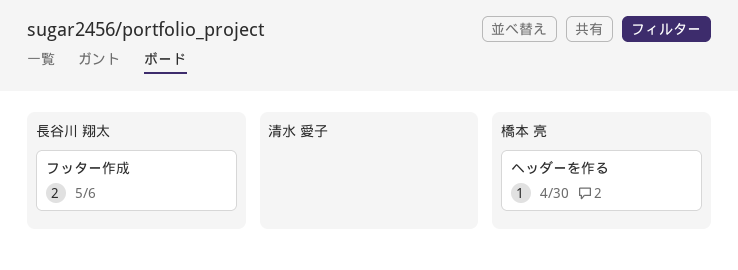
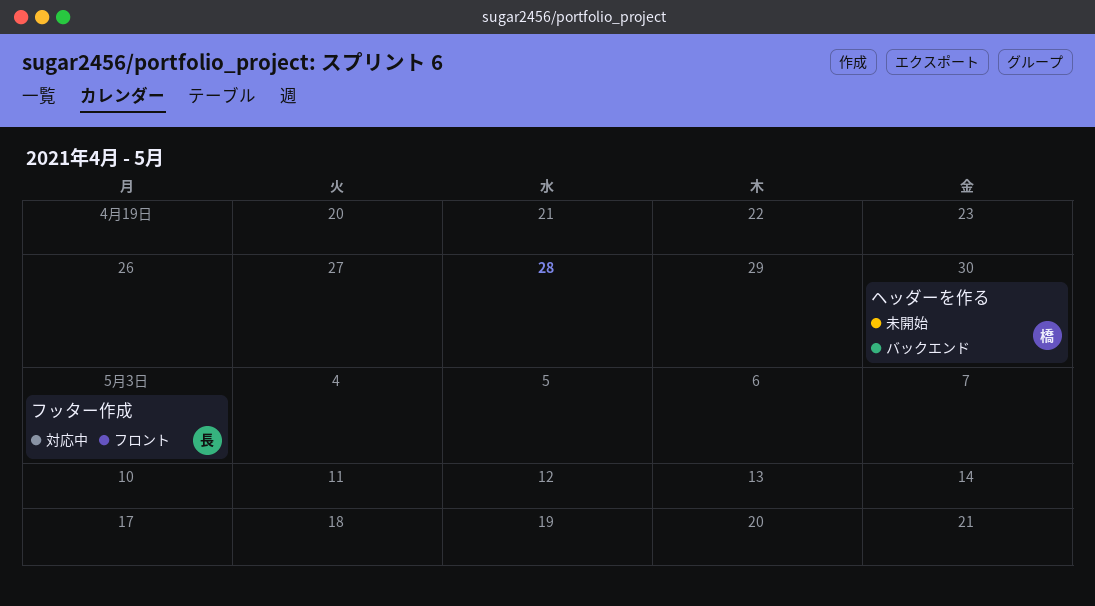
フッター作成, due: May 6 -> May 3

